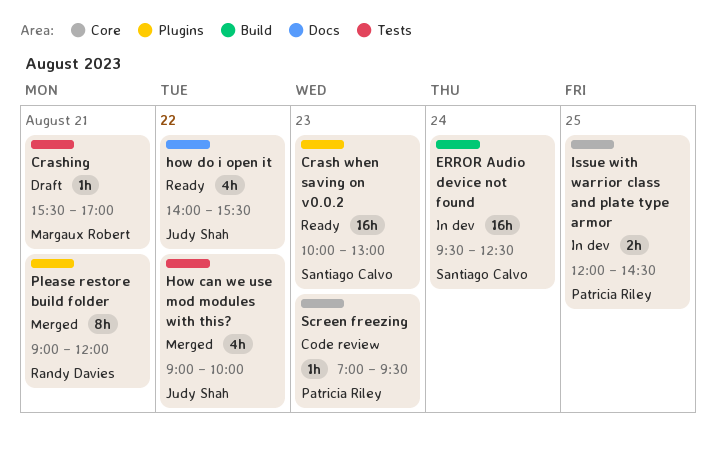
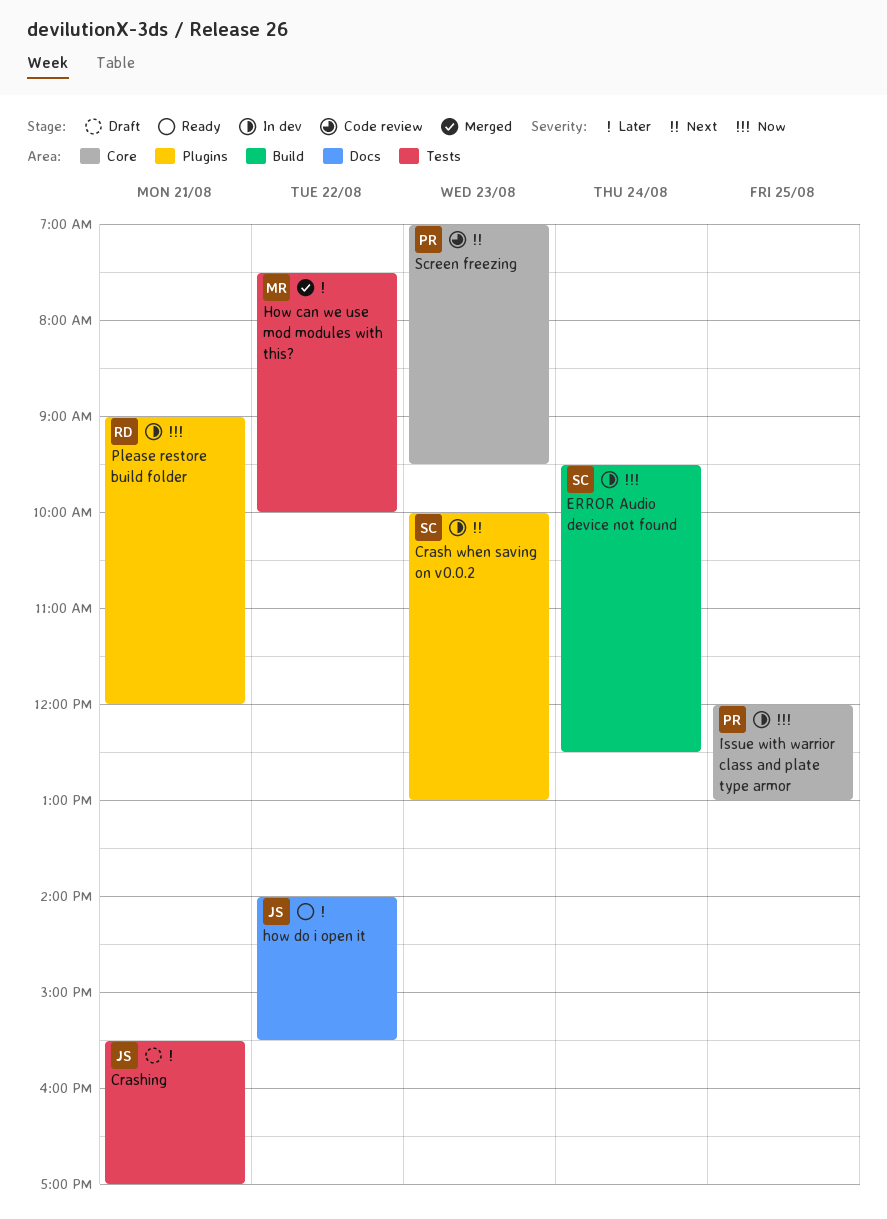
Crash when saving on v0.0.2, status: Ready -> In dev
Crashing, owner: Margaux Robert -> Judy Shah
How can we use mod modules with this?, owner: Judy Shah -> Margaux Robert
How can we use mod modules with this?, begins: 09:00 -> 07:30
Issue with warrior class and plate type armor, ends: 14:30 -> 13:00
Please restore build folder, status: Merged -> In dev

